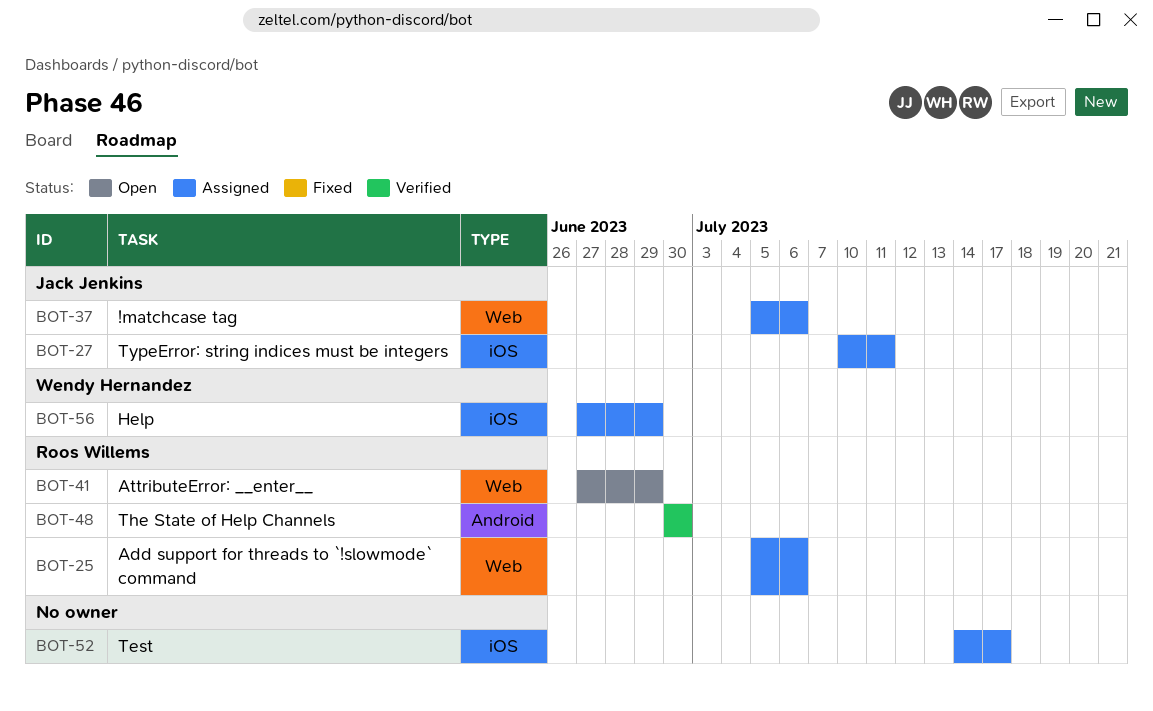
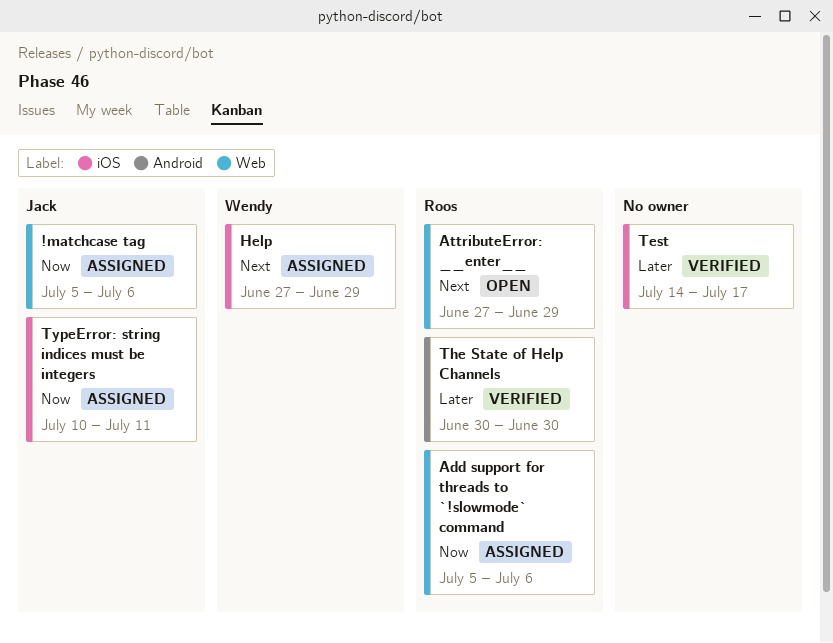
Test, status: Assigned -> Verified

